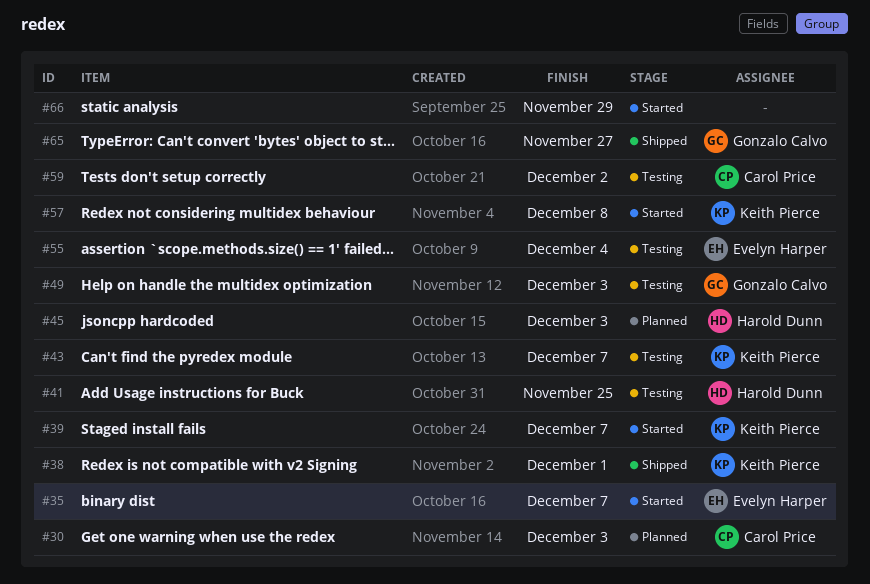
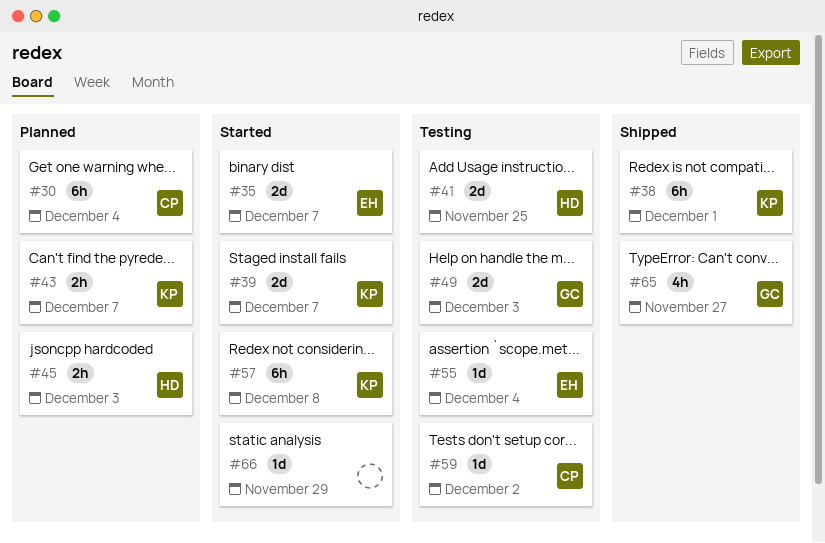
#30, due: Dec 3 -> Dec 4
#43, status: Testing -> Planned

